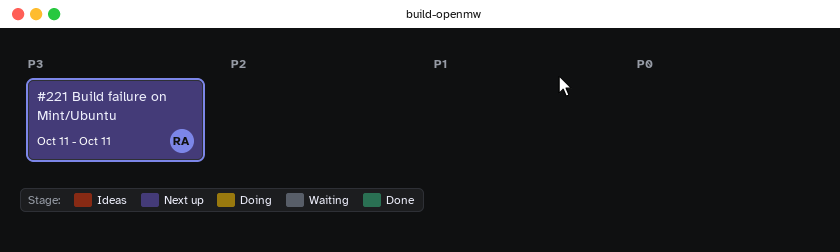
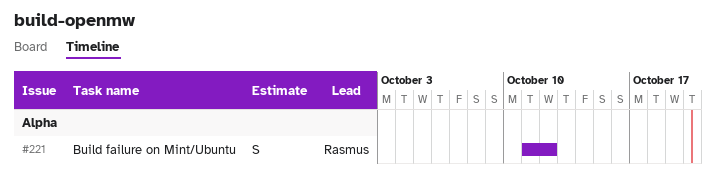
#221, due: Oct 11 -> Oct 12

